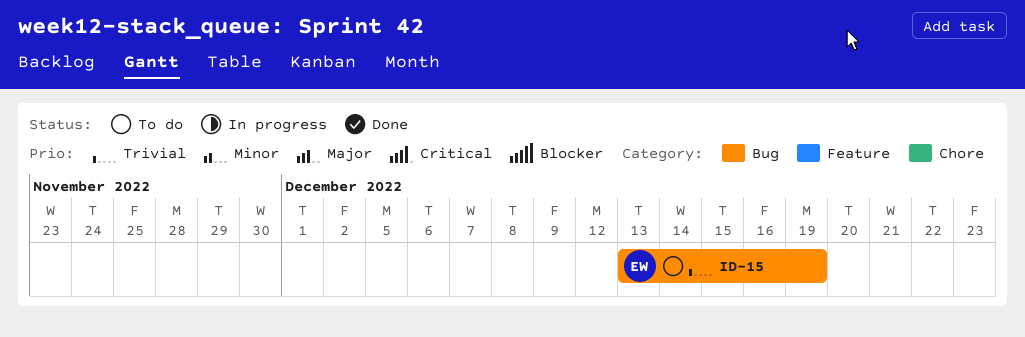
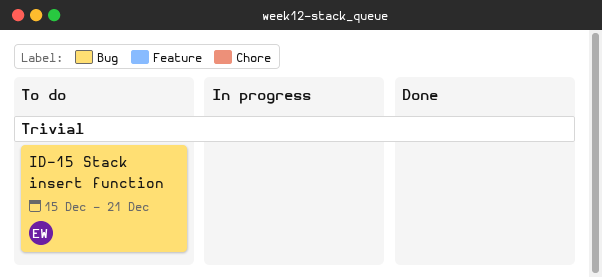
ID-15, start: Dec 13 -> Dec 15
ID-15, due: Dec 19 -> Dec 21

